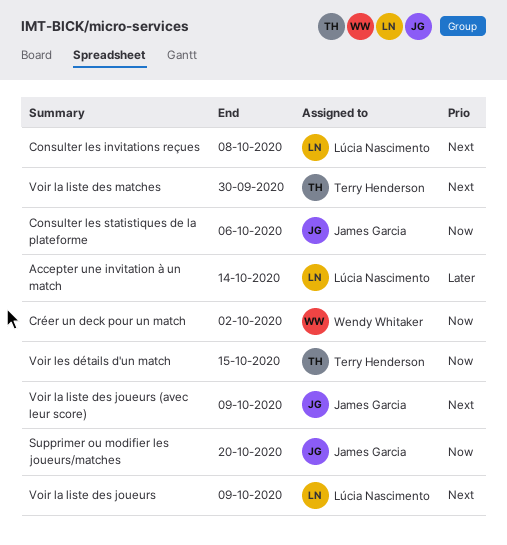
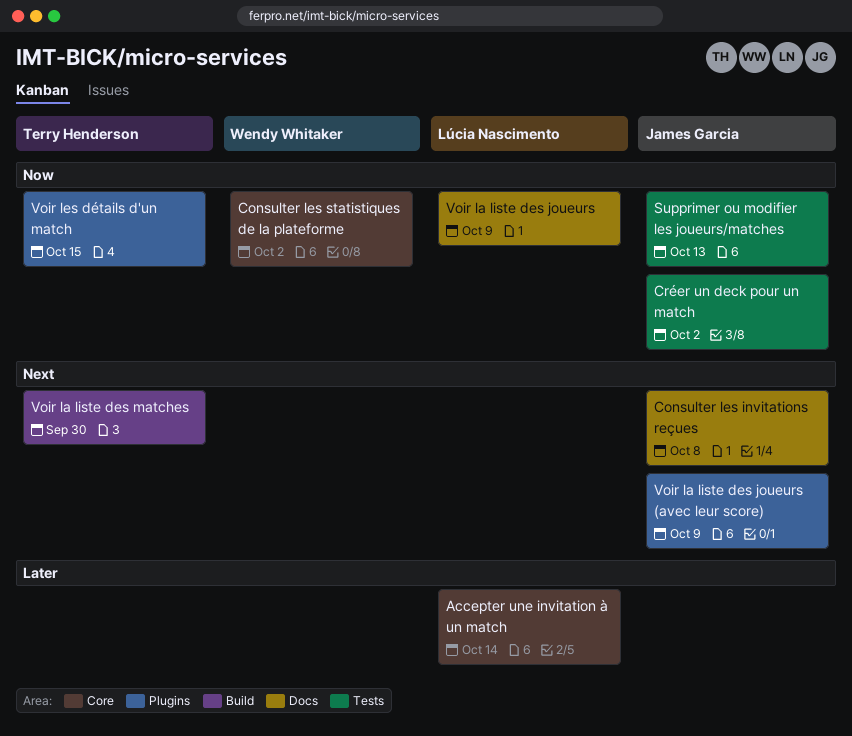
Consulter les invitations reçues, owner: Lúcia Nascimento -> James Garcia
Consulter les statistiques de la plateforme, owner: James Garcia -> Wendy Whitaker
Consulter les statistiques de la plateforme, due: Oct 6 -> Oct 2
Créer un deck pour un match, owner: Wendy Whitaker -> James Garcia
Supprimer ou modifier les joueurs/matches, due: Oct 20 -> Oct 13
Voir la liste des joueurs, priority: Next -> Now

